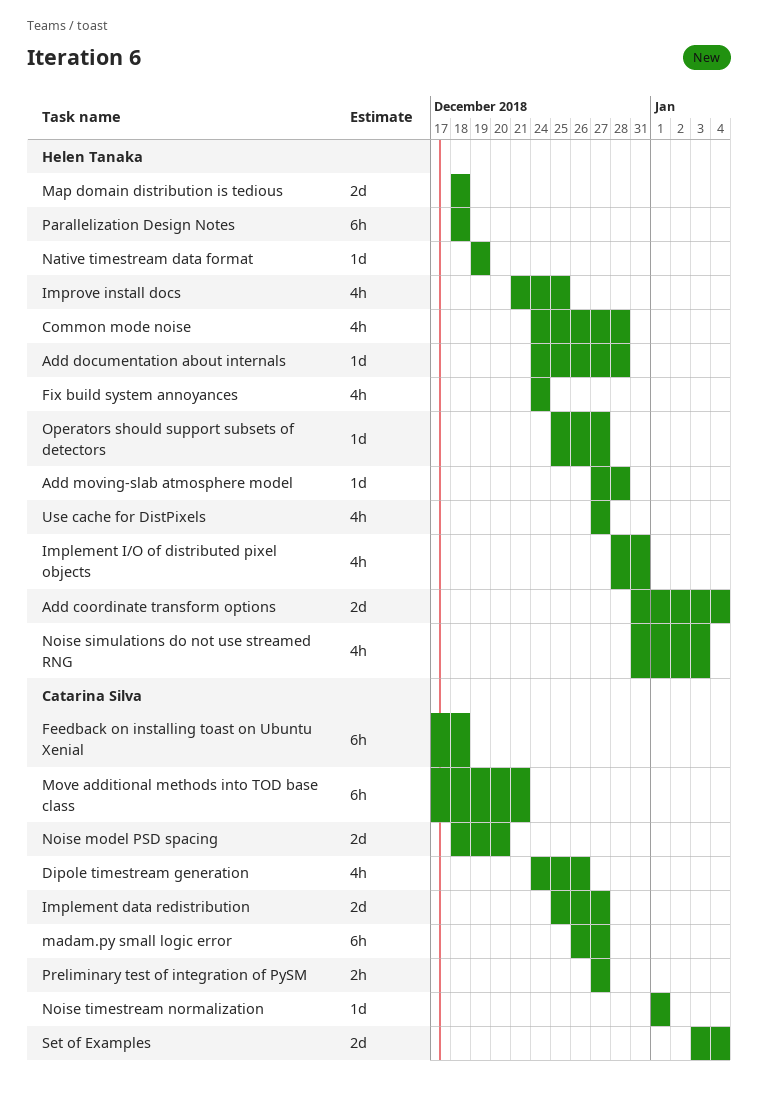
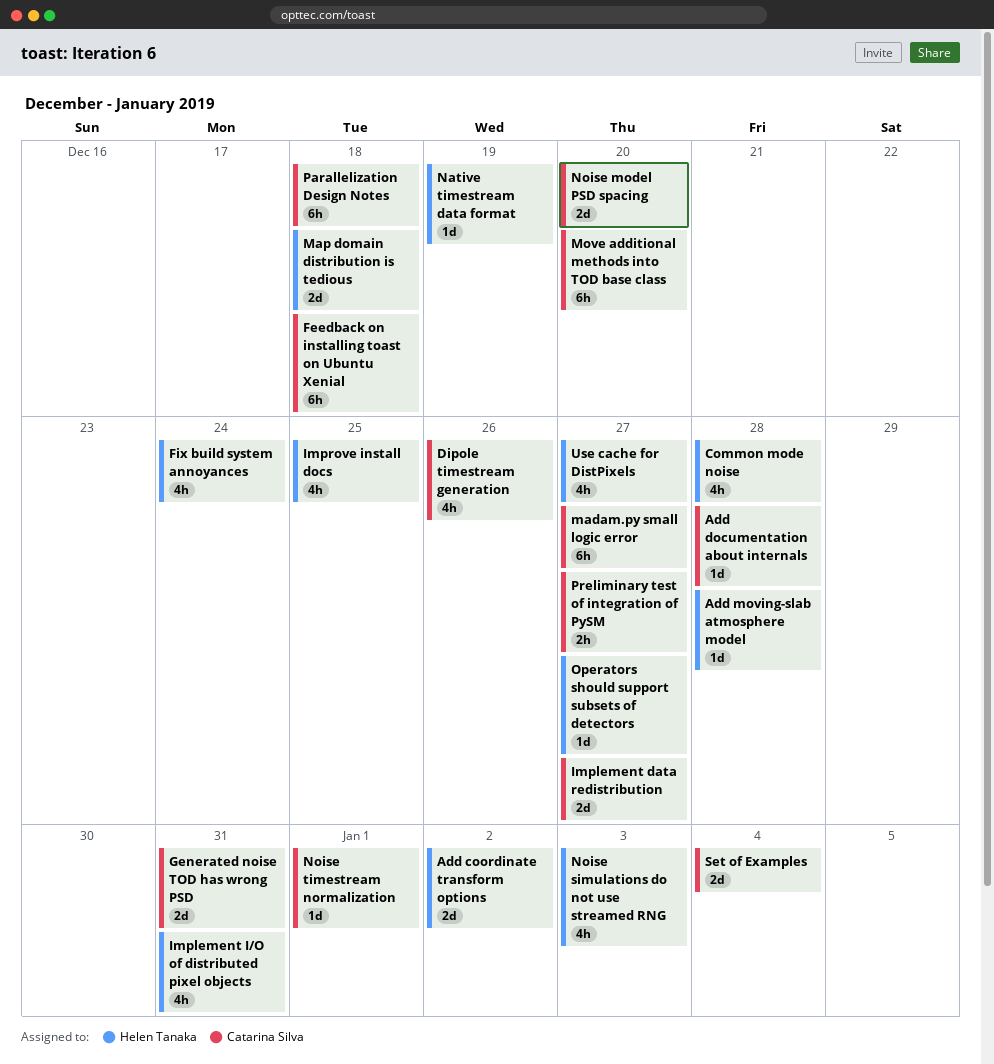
Add coordinate transform options, due: Jan 4 -> Jan 2
Add documentation about internals, owner: Helen Tanaka -> Catarina Silva
Generated noise TOD has wrong PSD: none -> present
Move additional methods into TOD base class, due: Dec 21 -> Dec 20
Parallelization Design Notes, owner: Helen Tanaka -> Catarina Silva

